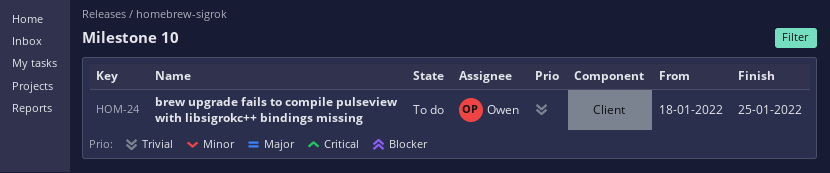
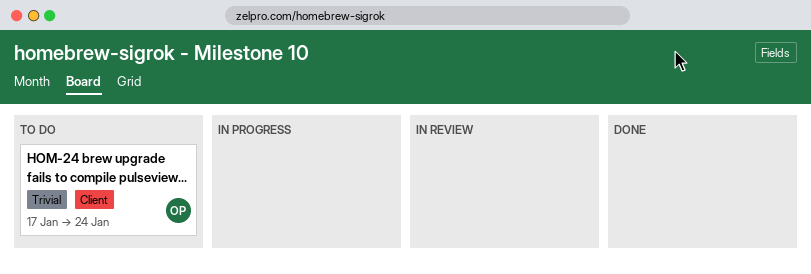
HOM-24, start: Jan 18 -> Jan 17
HOM-24, due: Jan 25 -> Jan 24

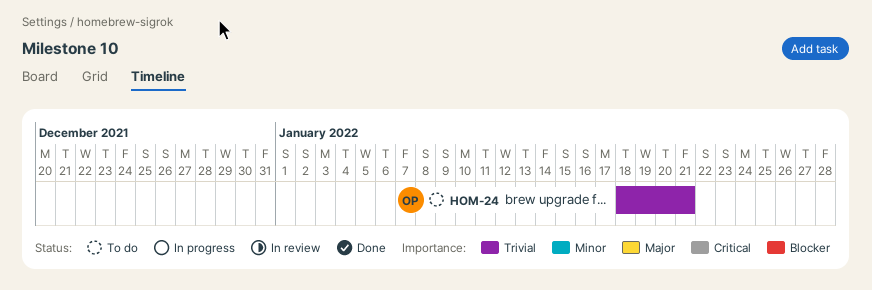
HOM-24, start: Jan 17 -> Jan 18
HOM-24, due: Jan 24 -> Jan 21

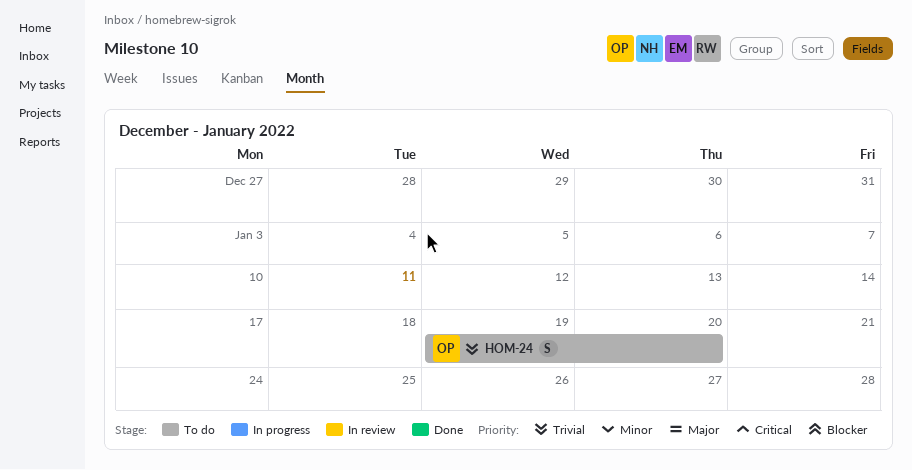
HOM-24, start: Jan 18 -> Jan 19
HOM-24, due: Jan 21 -> Jan 20

